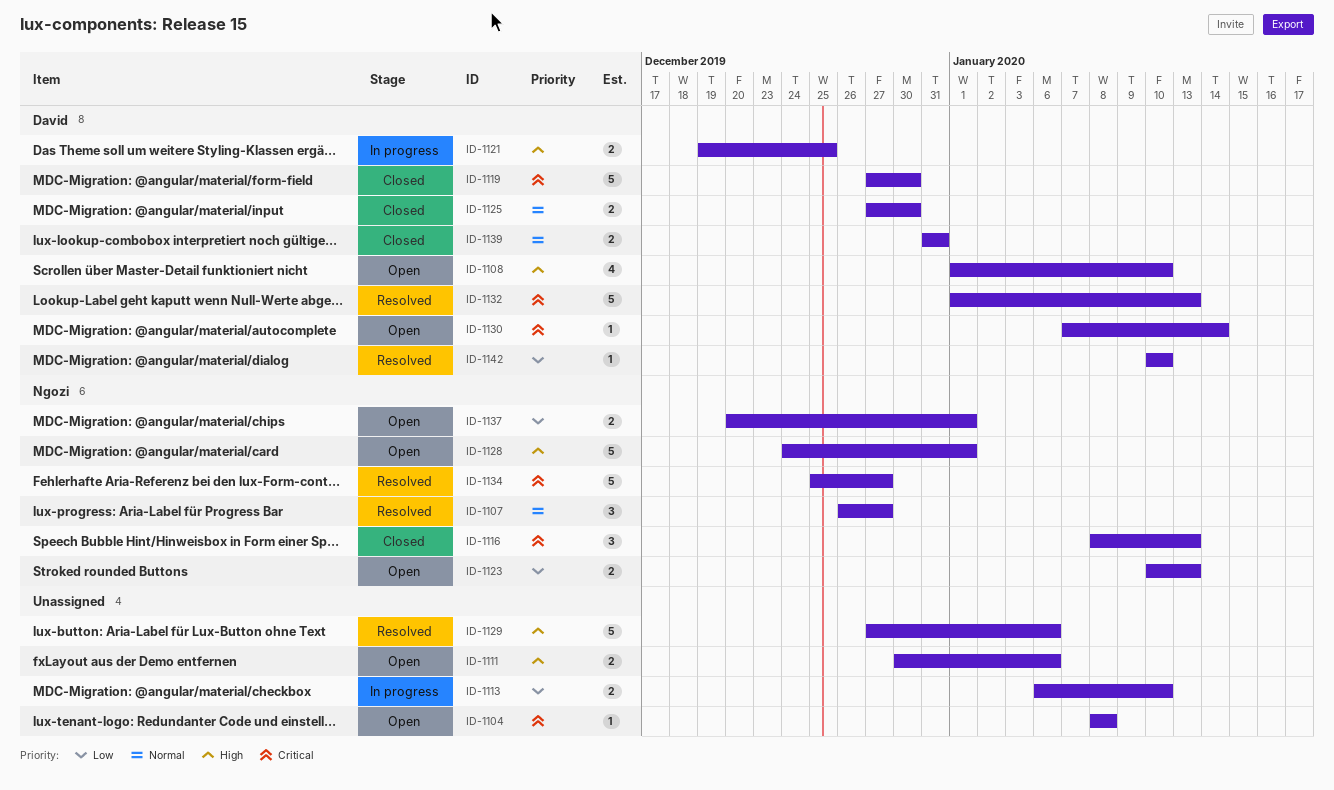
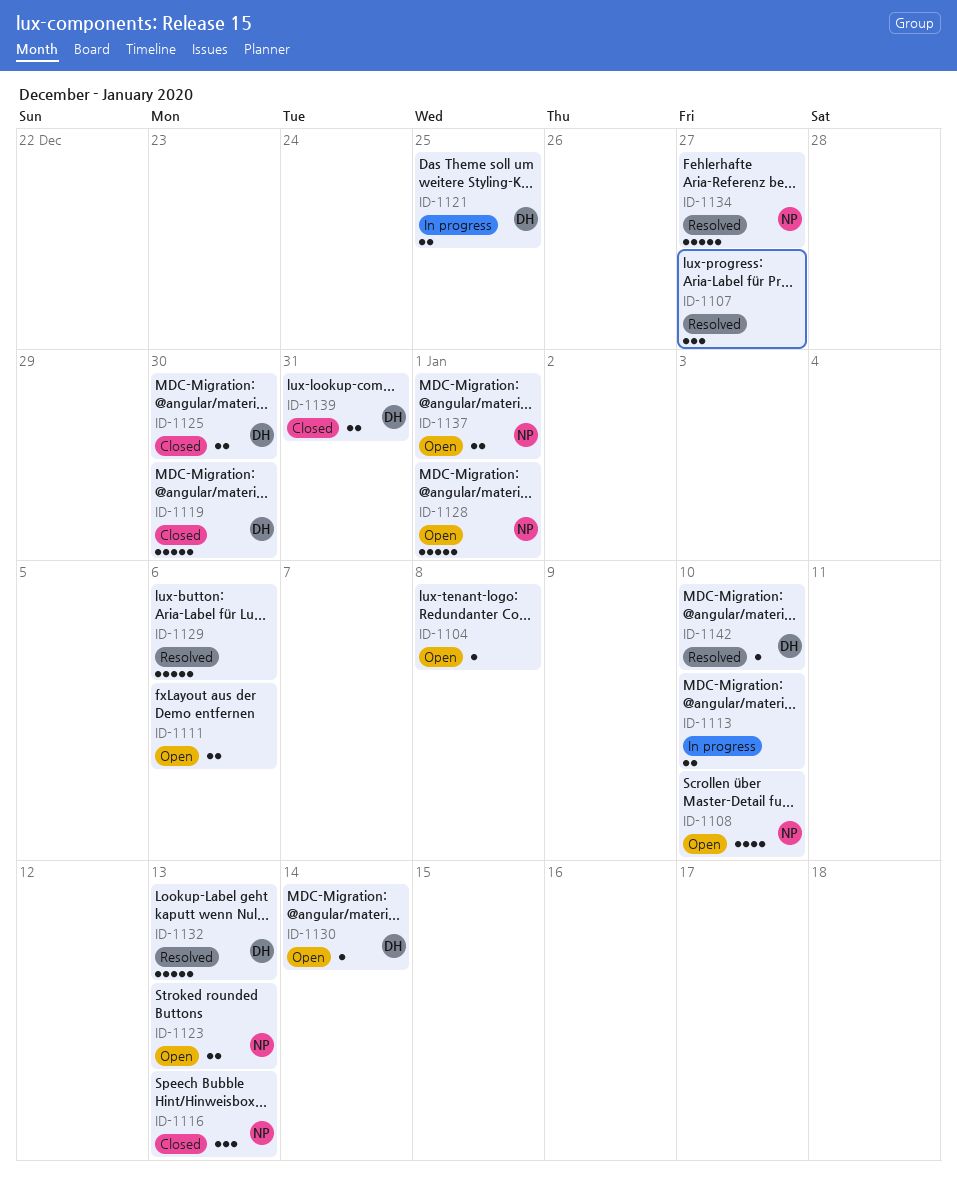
ID-1107, owner: Ngozi -> none
ID-1108, owner: David -> Ngozi

